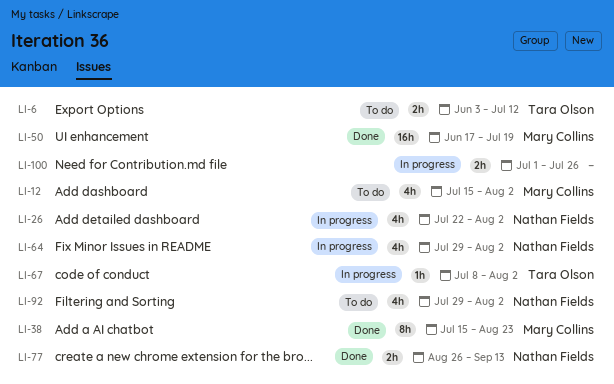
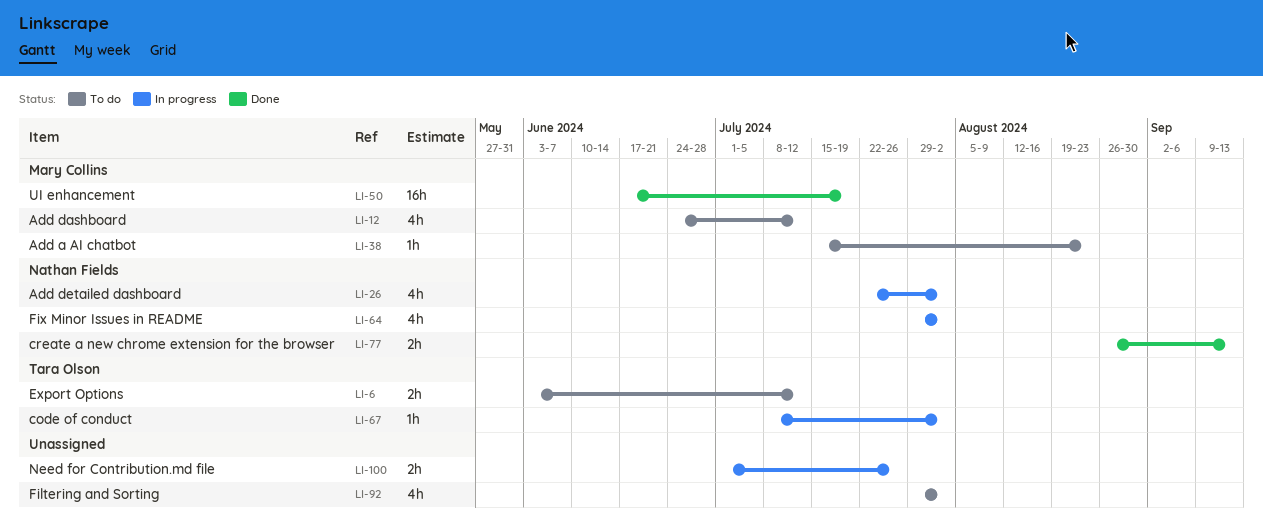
LI-12, start: Jul 15 -> Jun 24
LI-12, due: Aug 2 -> Jul 12
LI-38, status: Done -> To do
LI-38, estimate: 8h -> 1h
LI-92, owner: Nathan Fields -> none

